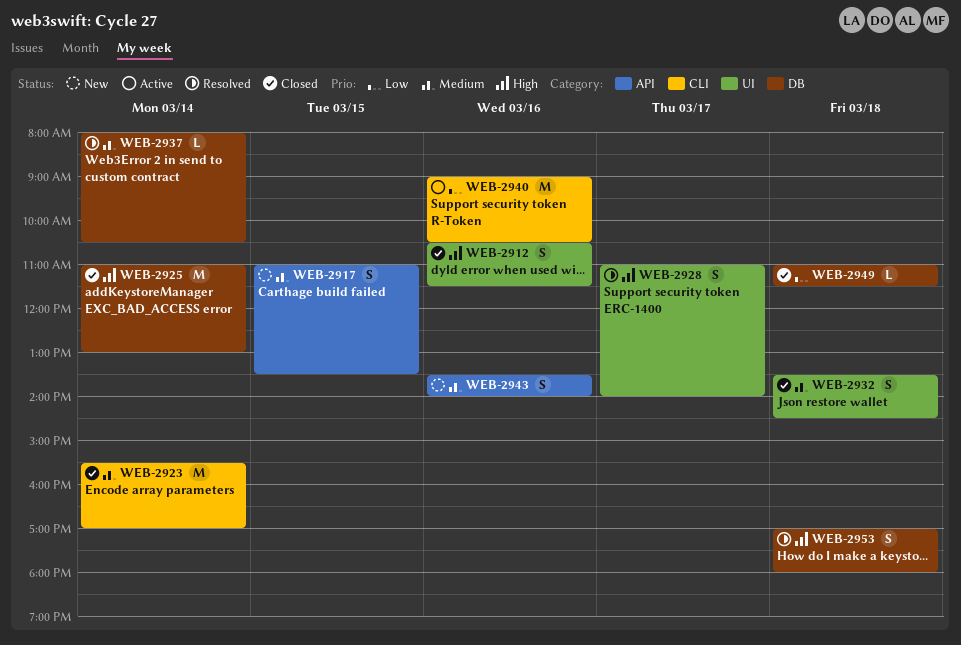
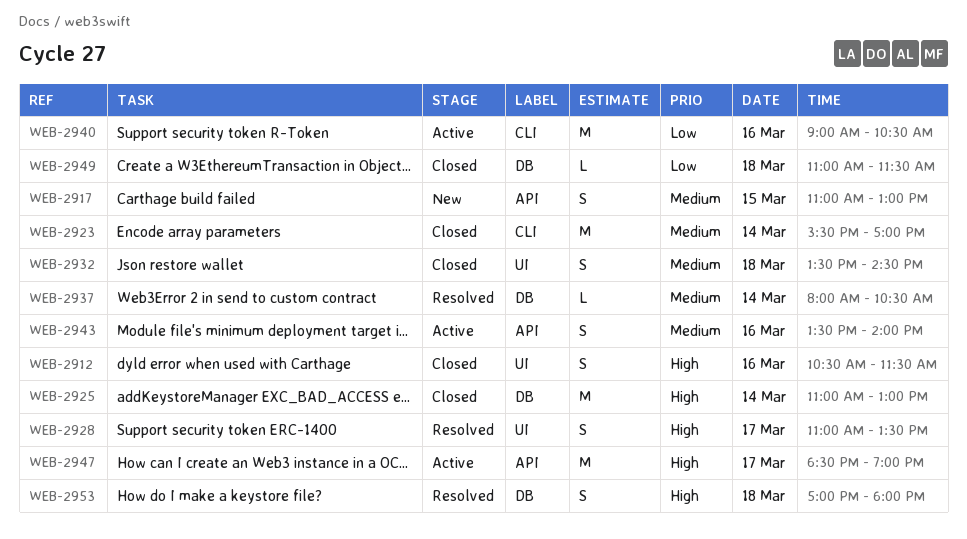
WEB-2917, ends: 13:30 -> 13:00
WEB-2928, ends: 14:00 -> 13:30
WEB-2943, status: New -> Active
WEB-2947: none -> present

